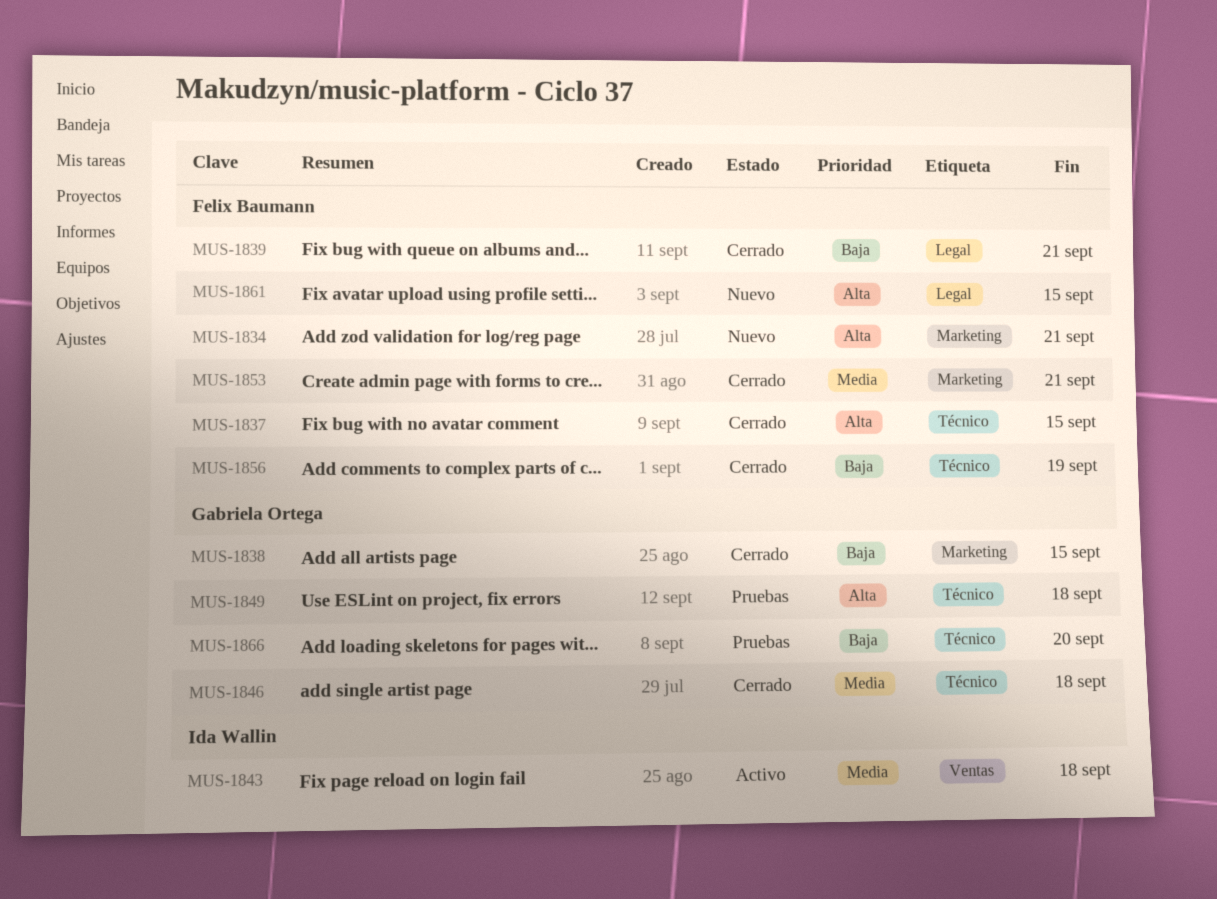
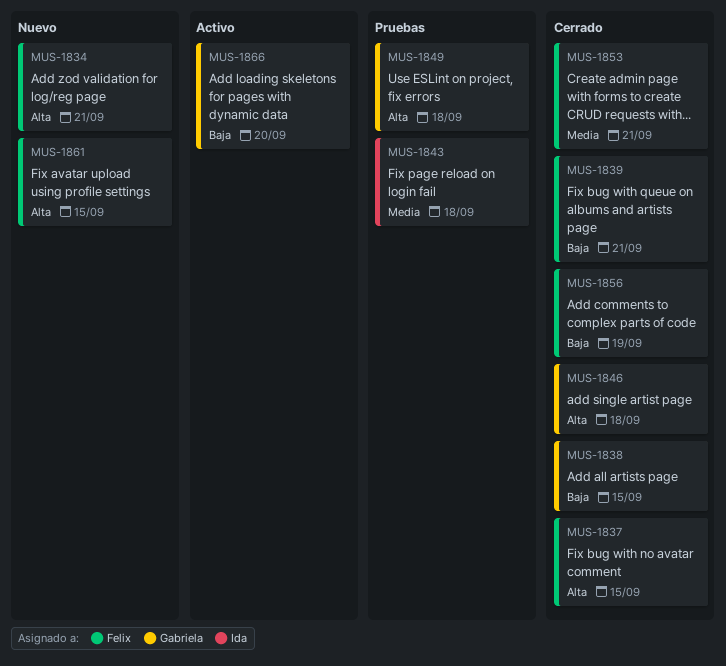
MUS-1843, status: Activo -> Pruebas
MUS-1846, priority: Media -> Alta
MUS-1866, status: Pruebas -> Activo

